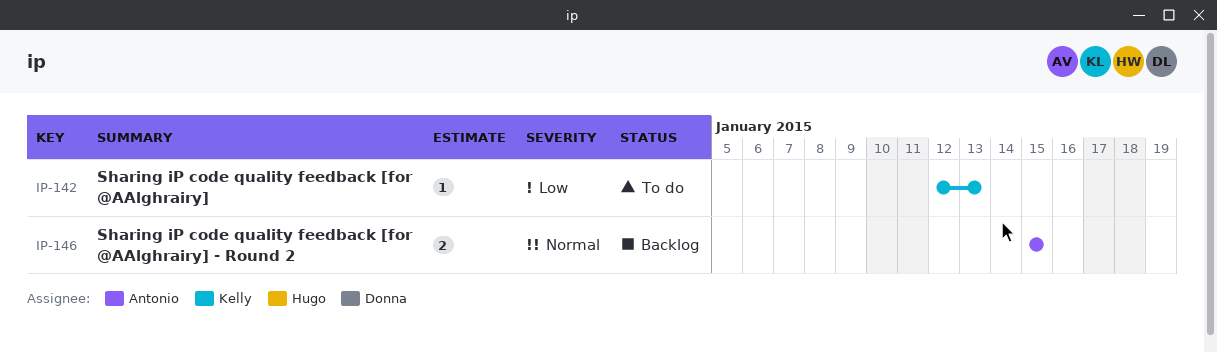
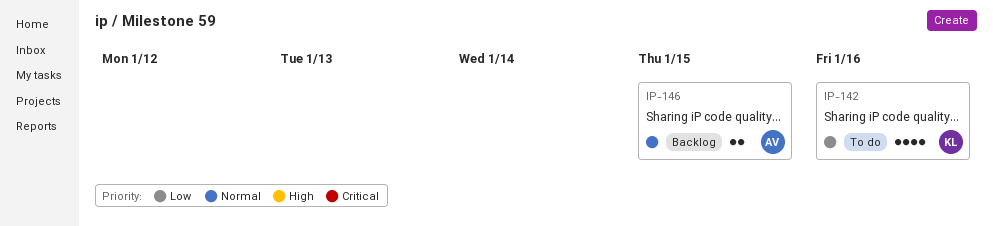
IP-142, estimate: 1 -> 4
IP-142, due: Jan 13 -> Jan 16

